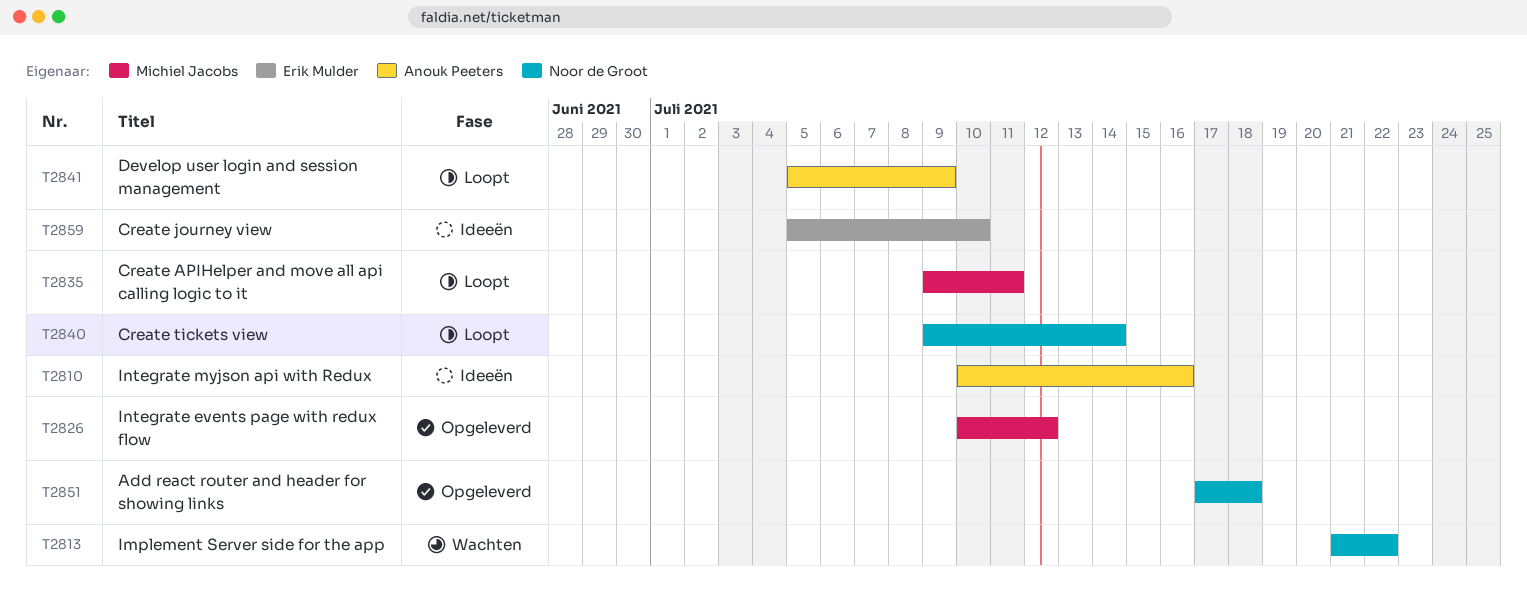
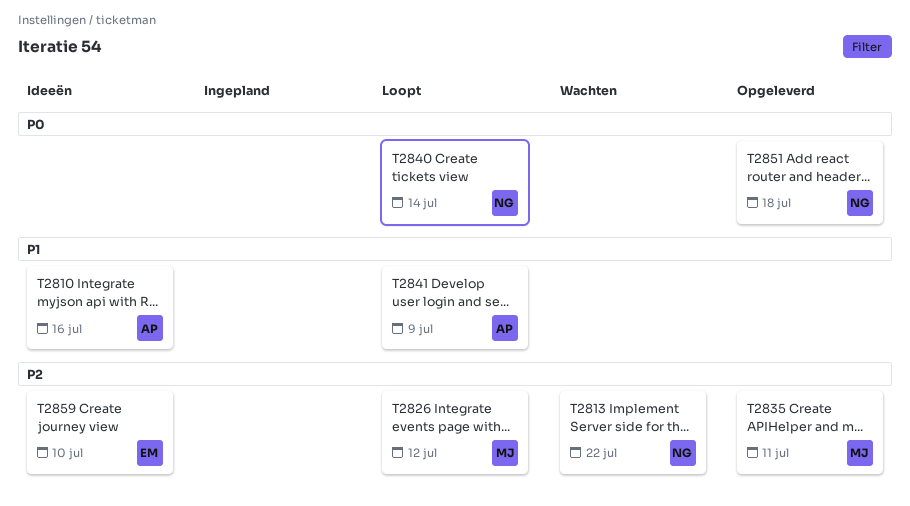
T2826, status: Opgeleverd -> Loopt
T2835, status: Loopt -> Opgeleverd

